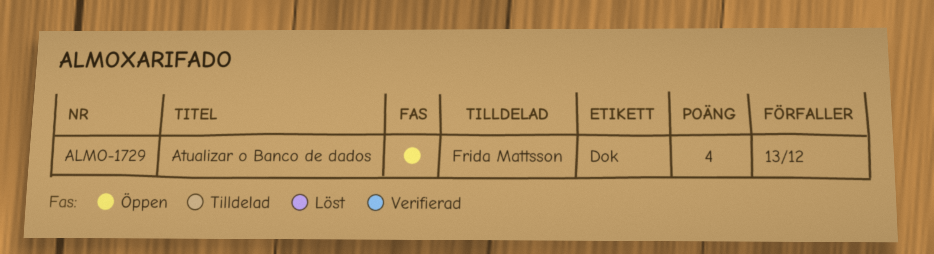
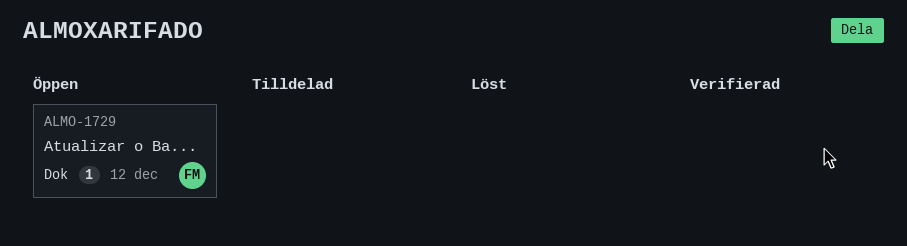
ALMO-1729, estimate: 4 -> 1
ALMO-1729, due: Dec 13 -> Dec 12

